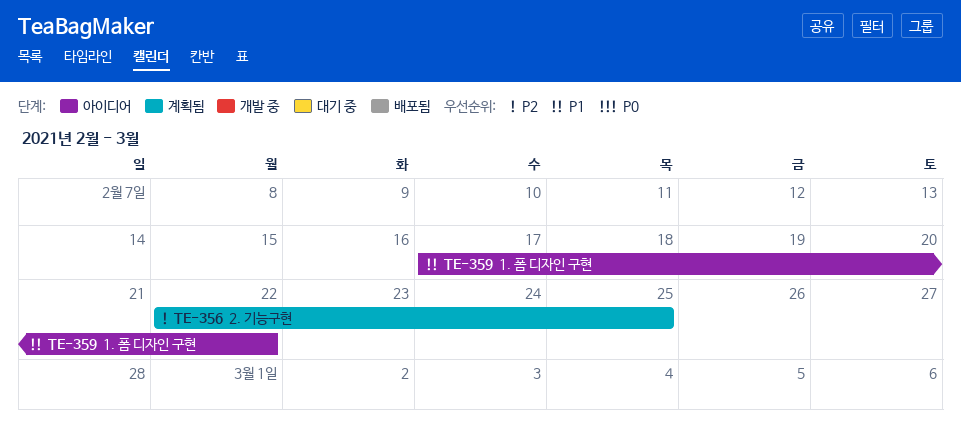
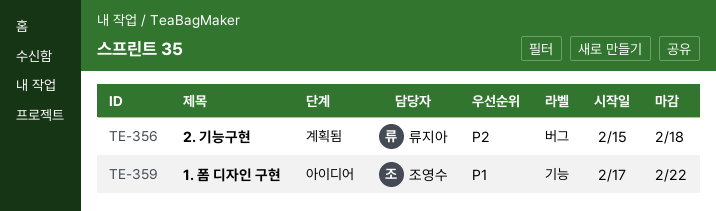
TE-356, start: Feb 22 -> Feb 15
TE-356, due: Feb 25 -> Feb 18

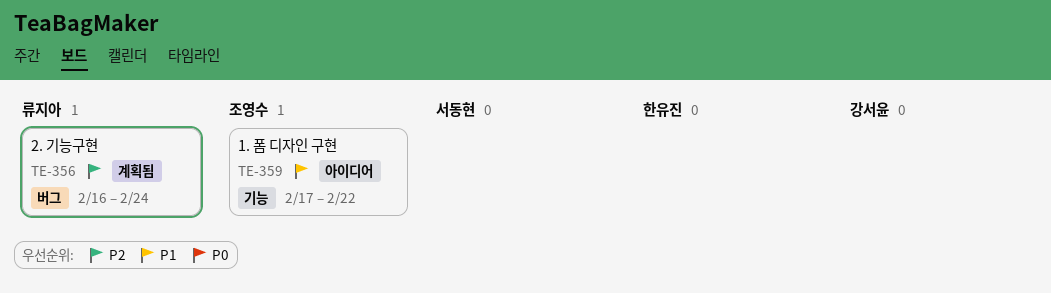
TE-356, start: Feb 15 -> Feb 16
TE-356, due: Feb 18 -> Feb 24

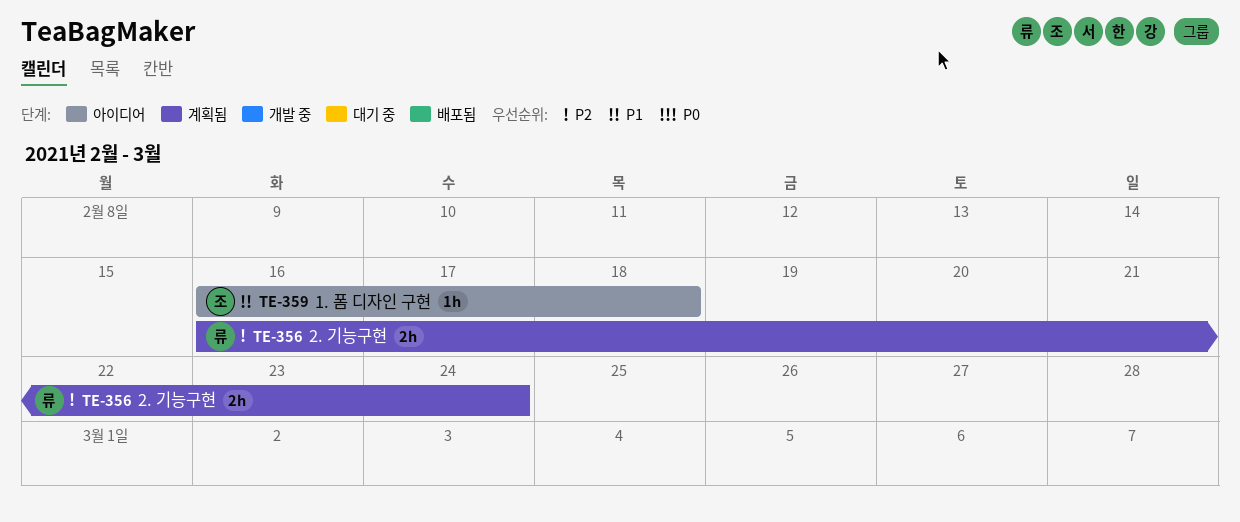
TE-359, start: Feb 17 -> Feb 16
TE-359, due: Feb 22 -> Feb 18

